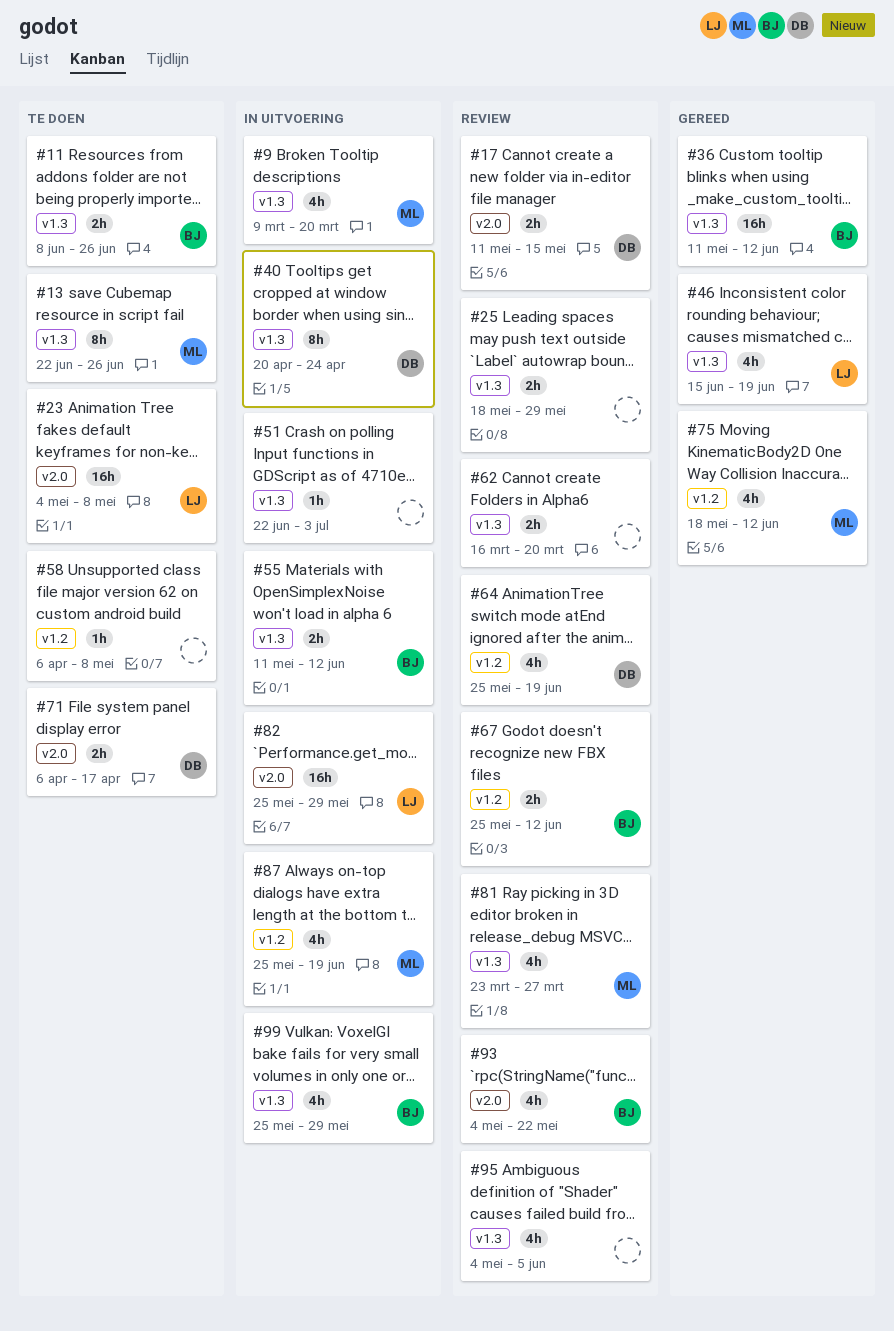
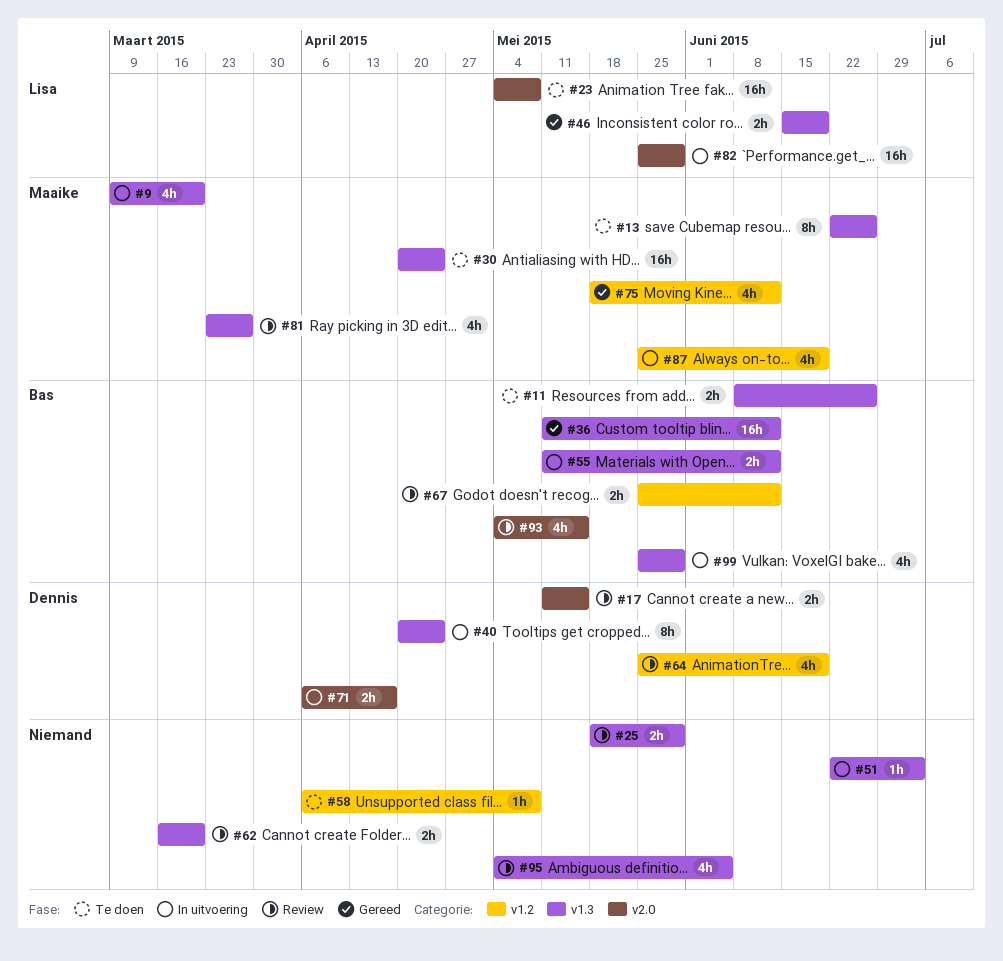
#30: none -> present
#46, estimate: 4h -> 2h
#71, status: Te doen -> In uitvoering
#93, due: May 22 -> May 15

